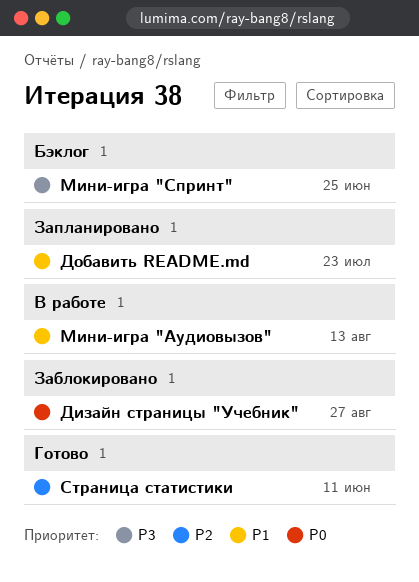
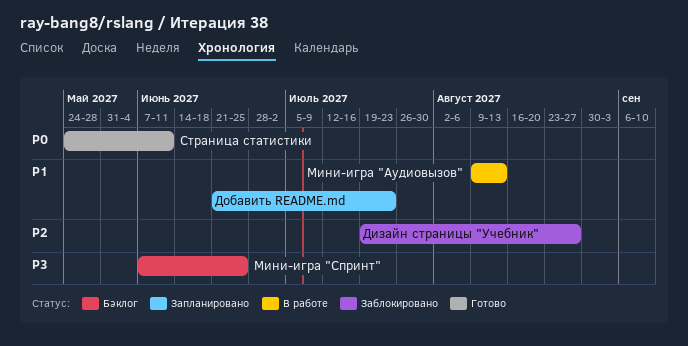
Дизайн страницы "Учебник", priority: P0 -> P2
Страница статистики, priority: P2 -> P0

